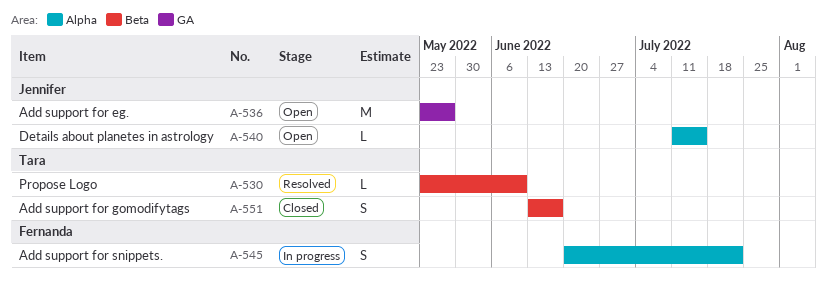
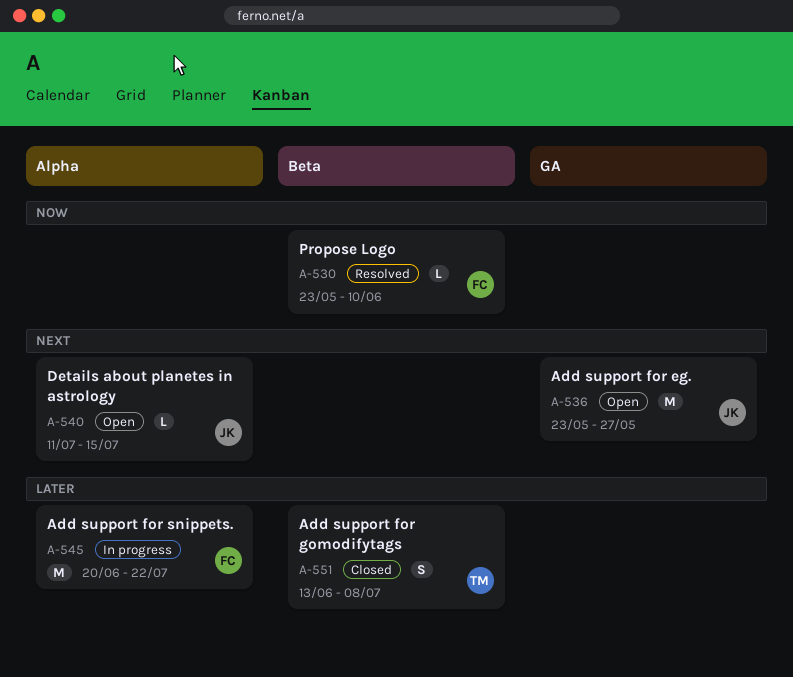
A-530, owner: Tara -> Fernanda
A-545, estimate: S -> M
A-551, due: Jun 17 -> Jul 8

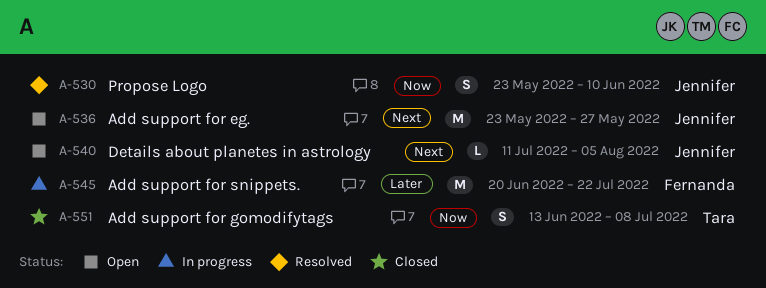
A-530, owner: Fernanda -> Jennifer
A-530, estimate: L -> S
A-540, due: Jul 15 -> Aug 5
A-551, priority: Later -> Now

